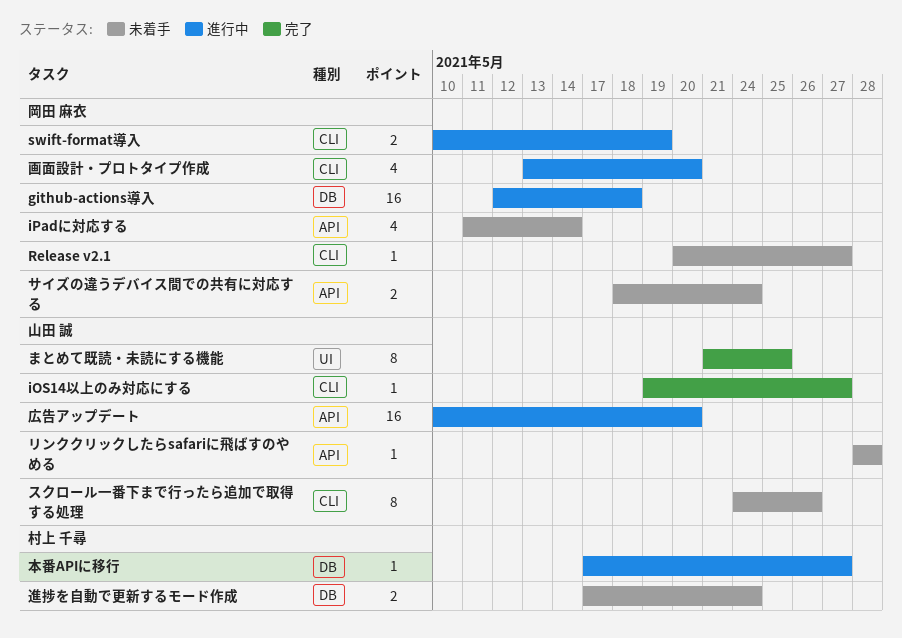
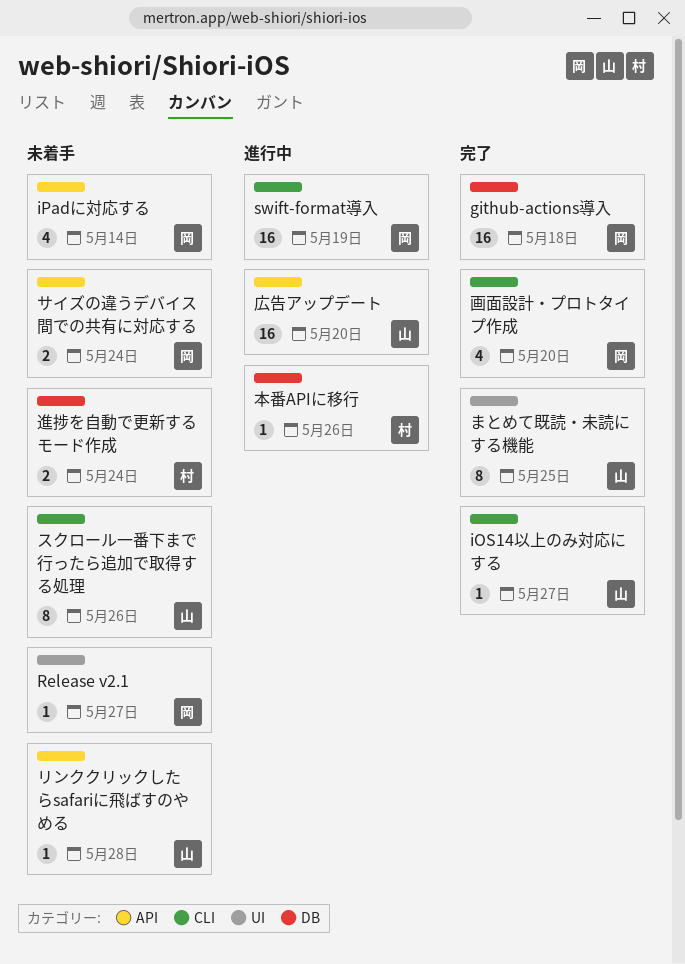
github-actions導入, status: 進行中 -> 完了
Release v2.1, label: CLI -> UI
swift-format導入, estimate: 2 -> 16
本番APIに移行, due: May 27 -> May 26
画面設計・プロトタイプ作成, status: 進行中 -> 完了

